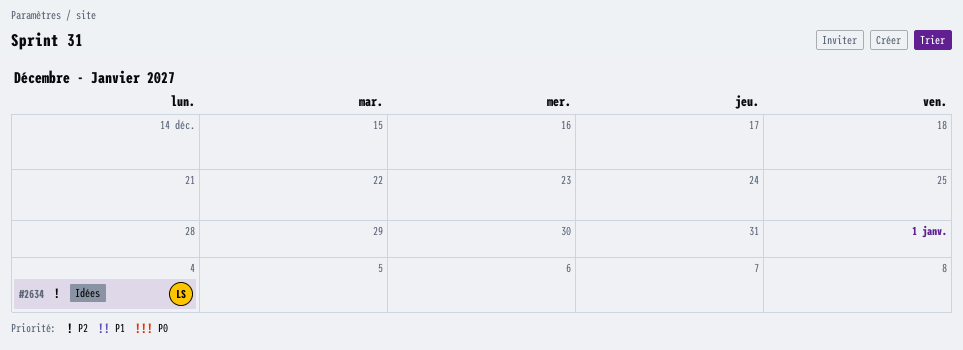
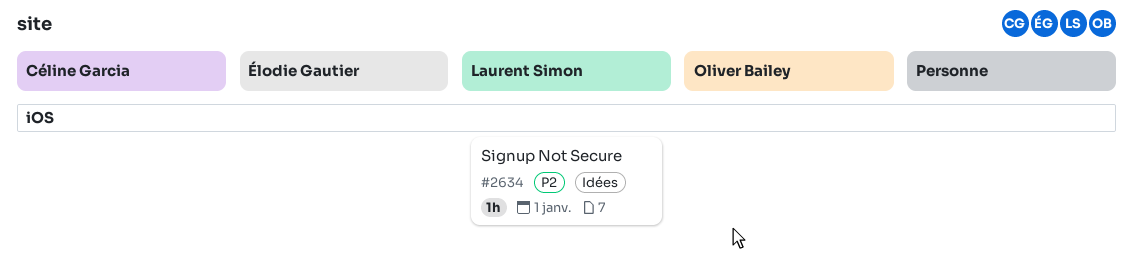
#2634, due: Jan 4 -> Jan 1

